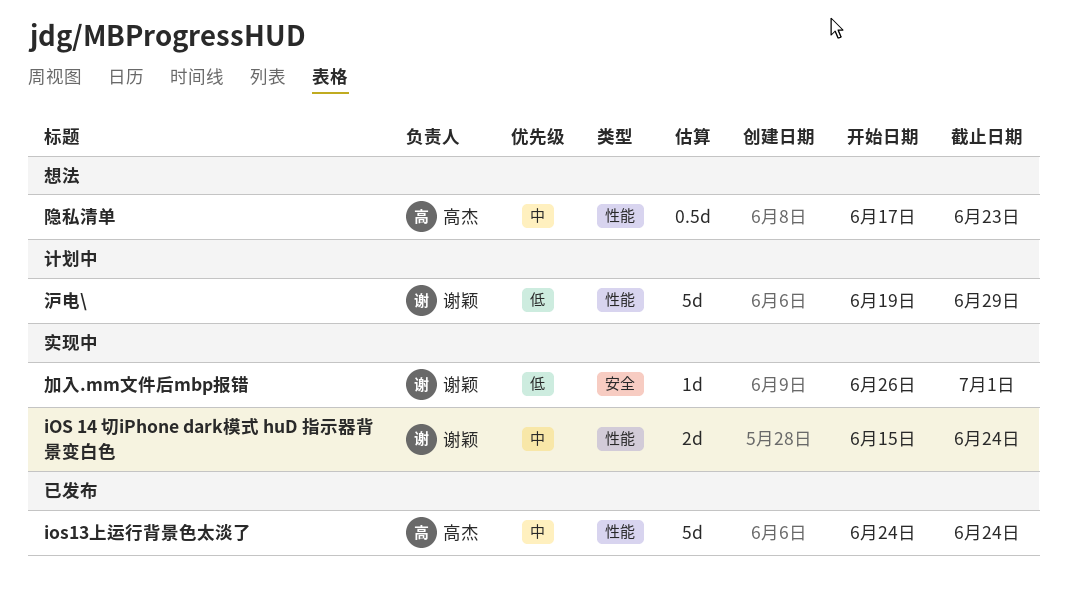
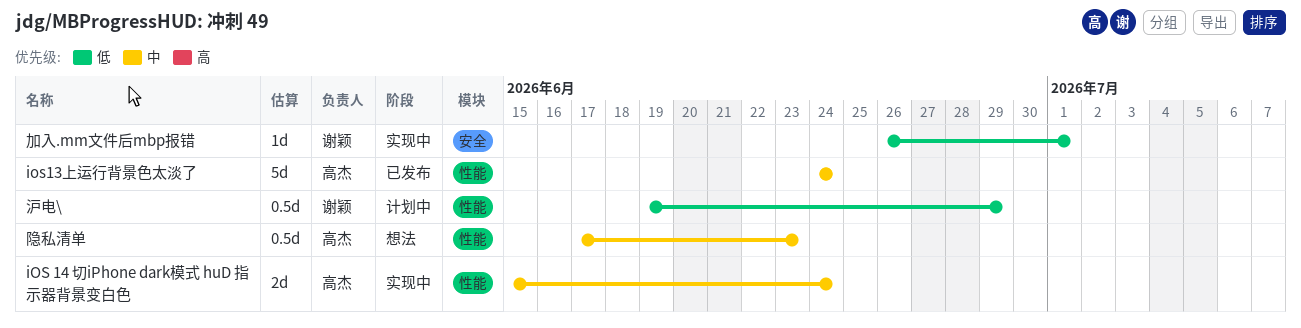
iOS 14 切iPhone dark模式 huD 指示器背景变白色, owner: 谢颖 -> 高杰
沪电\, estimate: 5d -> 0.5d

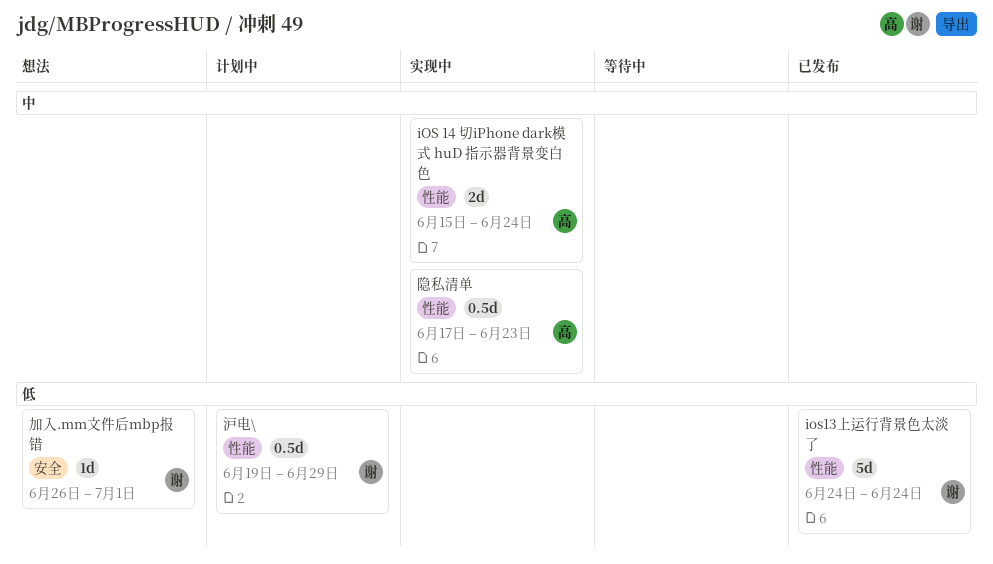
ios13上运行背景色太淡了, owner: 高杰 -> 谢颖
ios13上运行背景色太淡了, priority: 中 -> 低
加入.mm文件后mbp报错, status: 实现中 -> 想法
隐私清单, status: 想法 -> 实现中

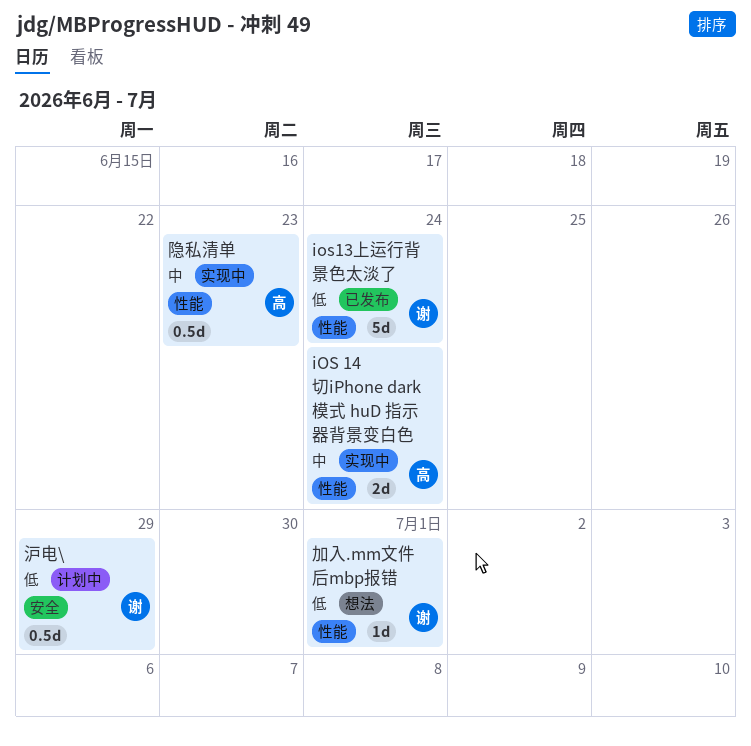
加入.mm文件后mbp报错, label: 安全 -> 性能
沪电\, label: 性能 -> 安全

